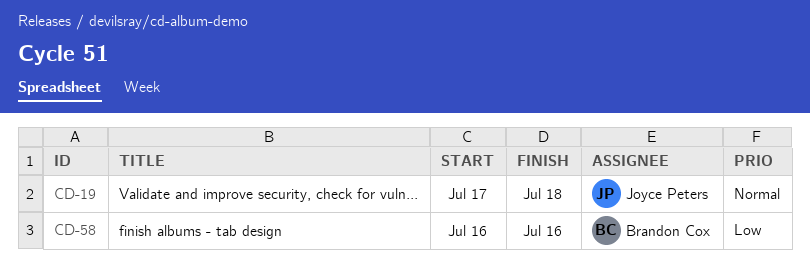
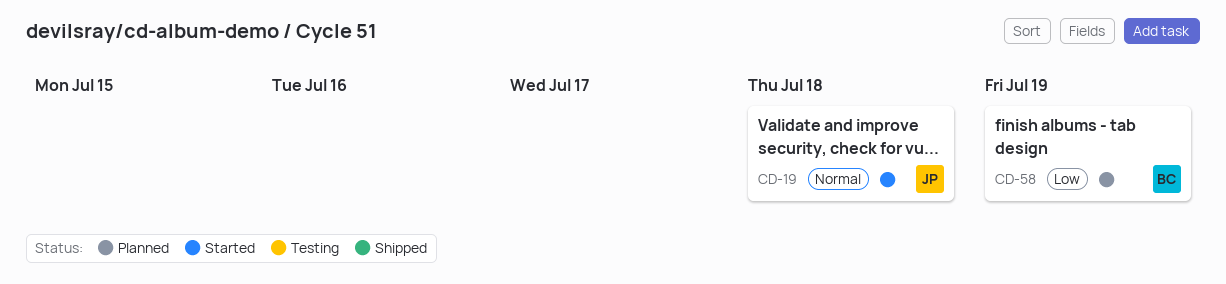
CD-58, due: Jul 16 -> Jul 19

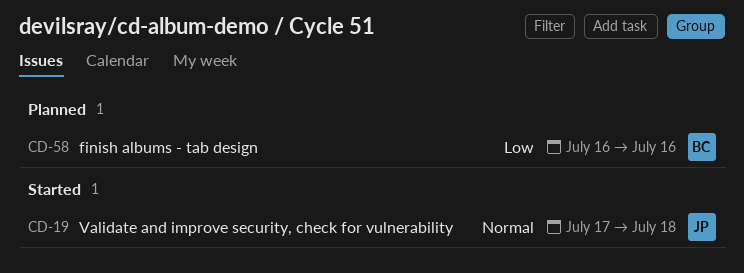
CD-58, due: Jul 19 -> Jul 16

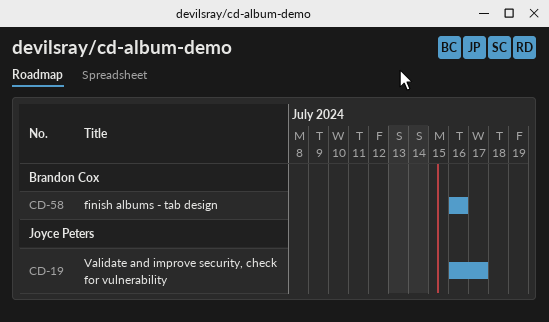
CD-19, start: Jul 17 -> Jul 16
CD-19, due: Jul 18 -> Jul 17

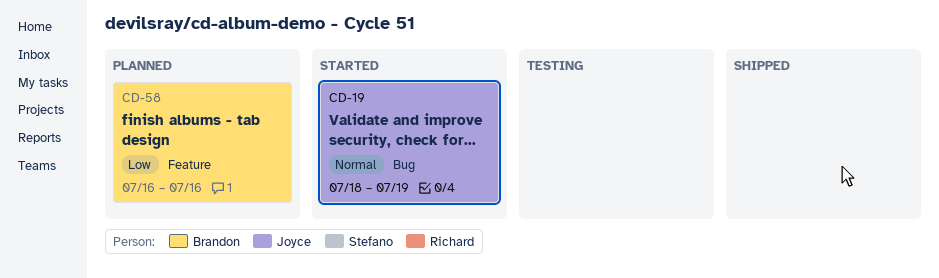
CD-19, start: Jul 16 -> Jul 18
CD-19, due: Jul 17 -> Jul 19

